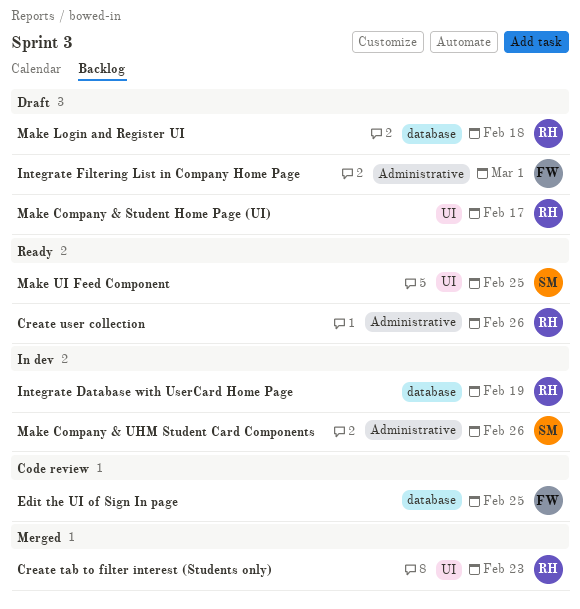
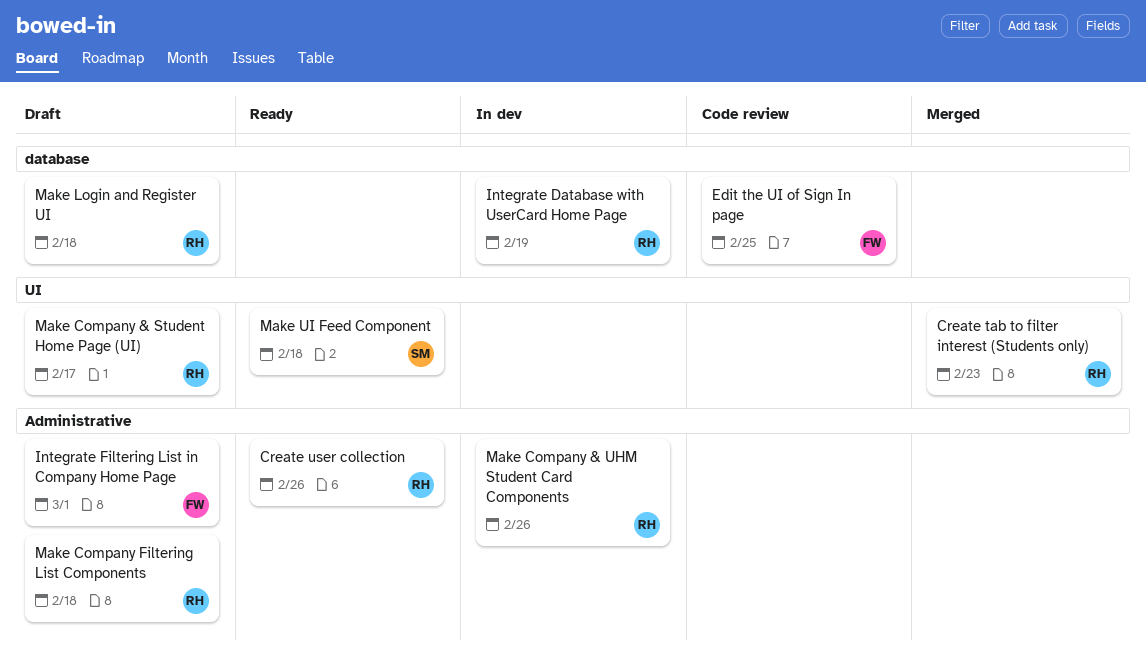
Make Company & UHM Student Card Components, owner: SM -> RH
Make Company Filtering List Components: none -> present
Make UI Feed Component, due: Feb 25 -> Feb 18

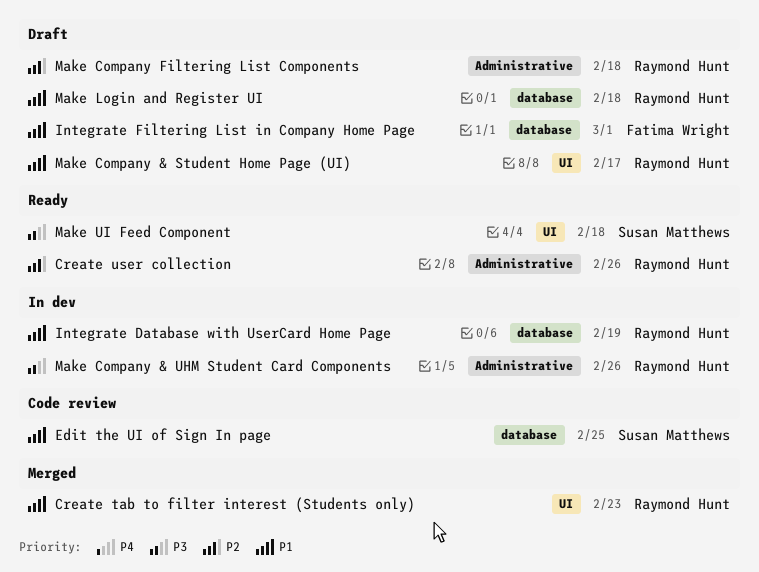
Edit the UI of Sign In page, owner: Fatima Wright -> Susan Matthews
Integrate Filtering List in Company Home Page, label: Administrative -> database

